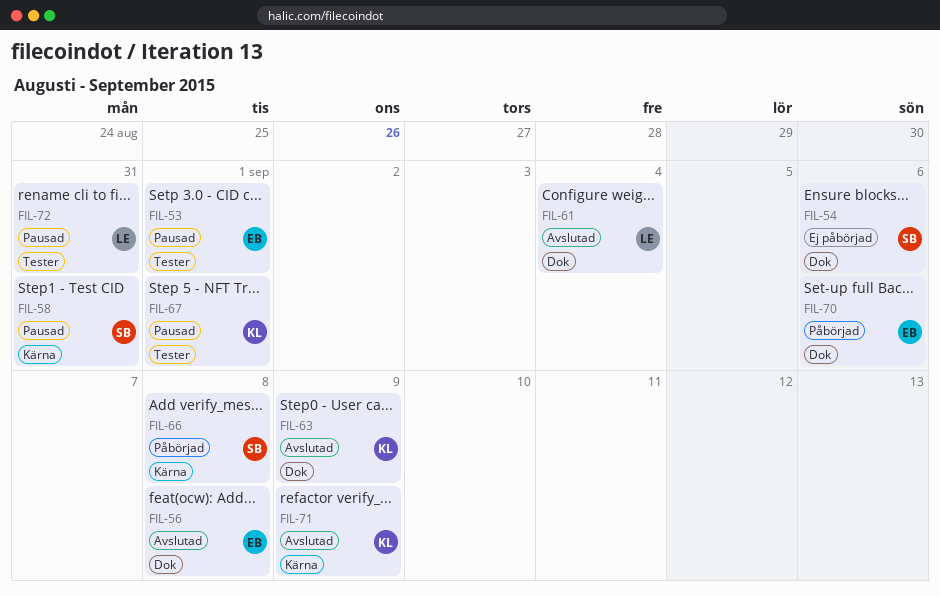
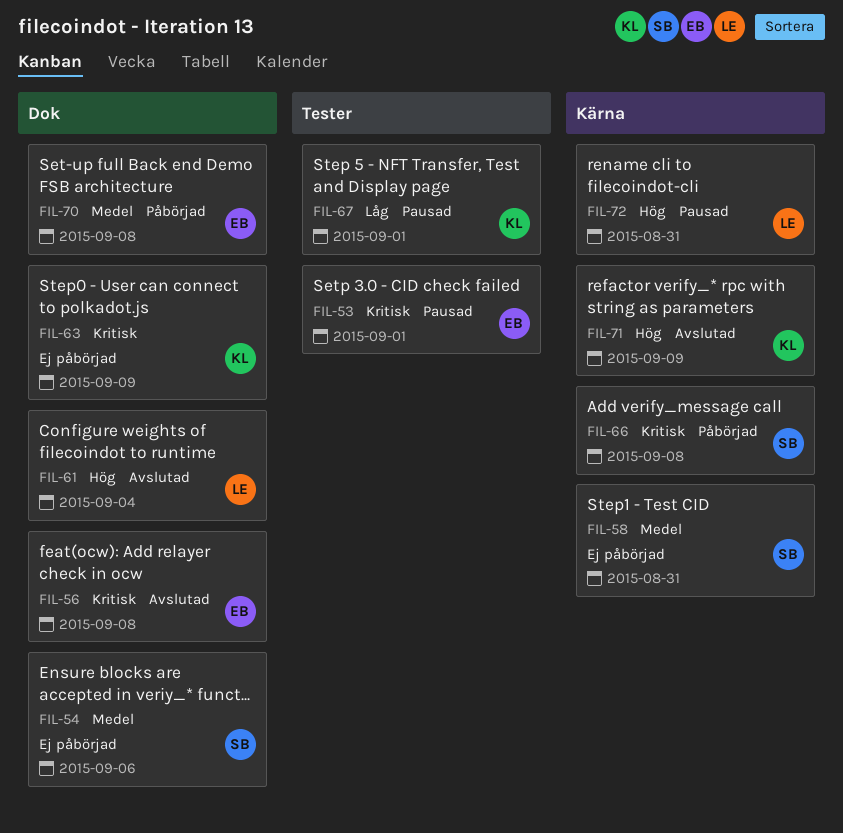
FIL-58, status: Pausad -> Ej påbörjad
FIL-63, status: Avslutad -> Ej påbörjad
FIL-70, due: Sep 6 -> Sep 8
FIL-72, label: Tester -> Kärna

